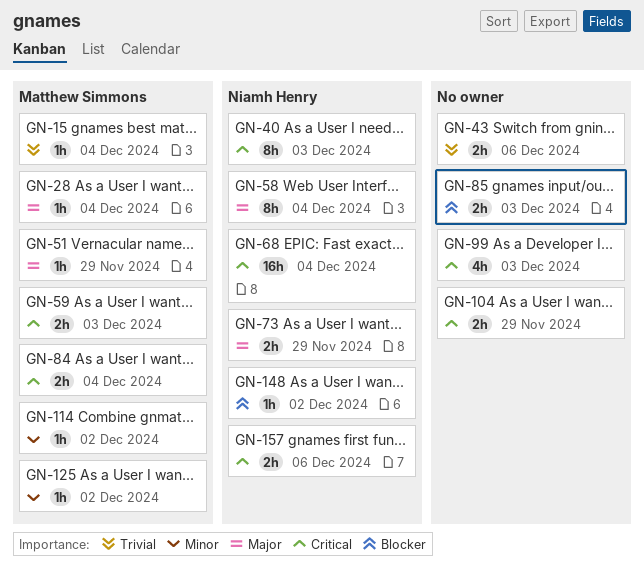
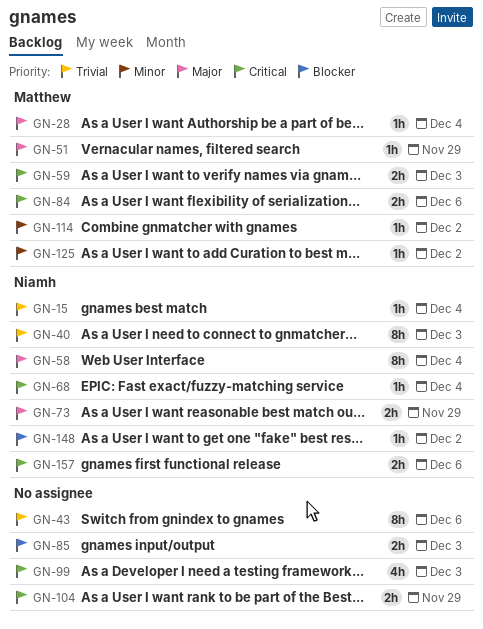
GN-15, owner: Matthew Simmons -> Niamh Henry
GN-40, priority: Critical -> Trivial
GN-43, estimate: 2h -> 8h
GN-68, estimate: 16h -> 1h
GN-84, due: Dec 4 -> Dec 6

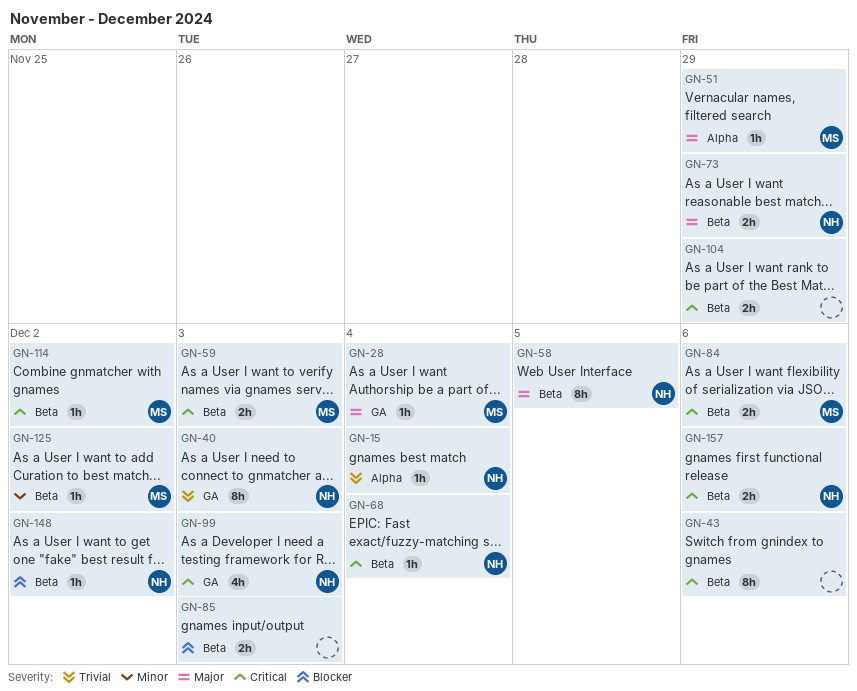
GN-43, priority: Trivial -> Critical
GN-58, due: Dec 4 -> Dec 5
GN-99, owner: none -> Niamh
GN-114, priority: Minor -> Critical

